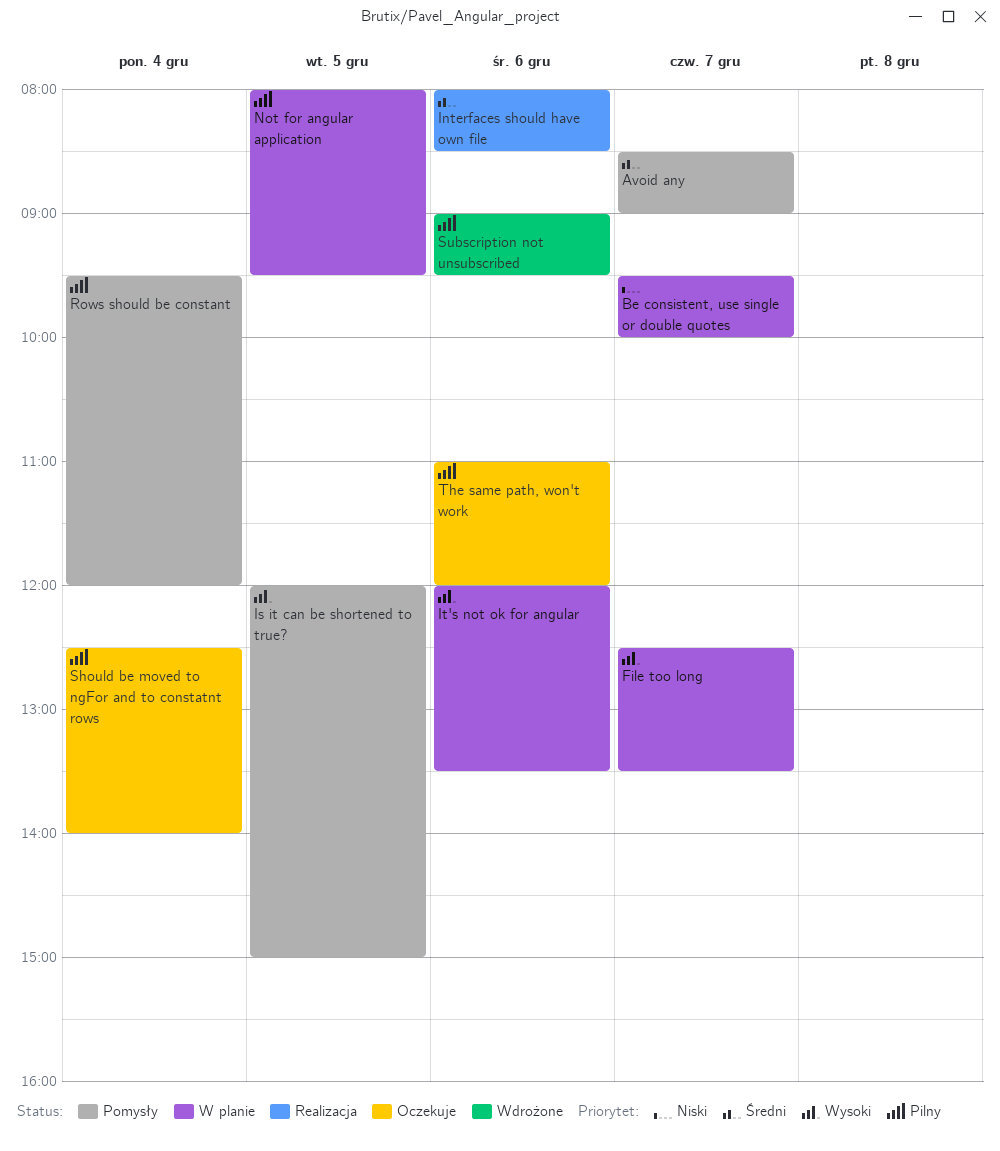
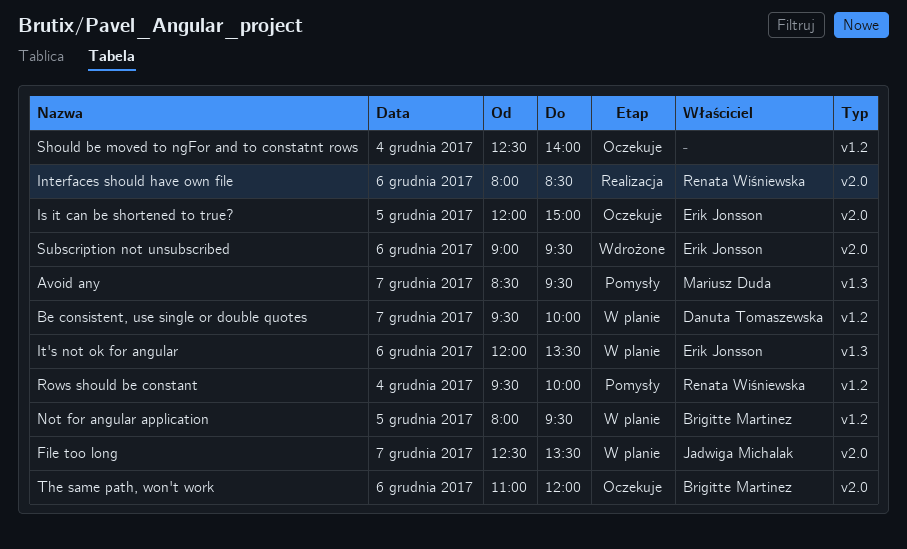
Avoid any, ends: 09:00 -> 09:30
Is it can be shortened to true?, status: Pomysły -> Oczekuje
Rows should be constant, ends: 12:00 -> 10:00

